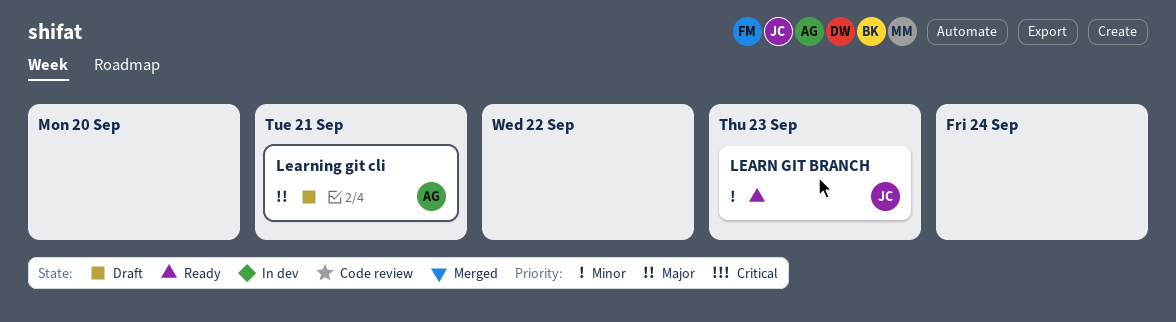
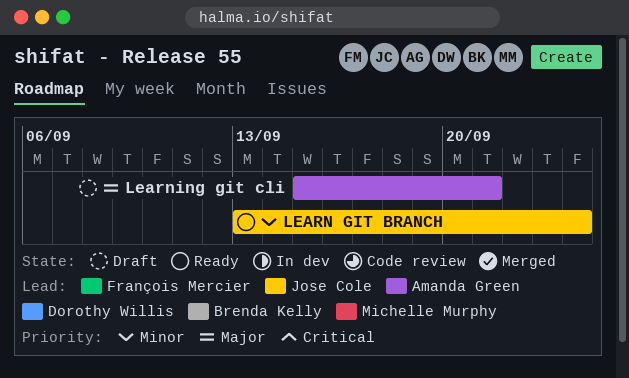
LEARN GIT BRANCH, due: Sep 23 -> Sep 24

